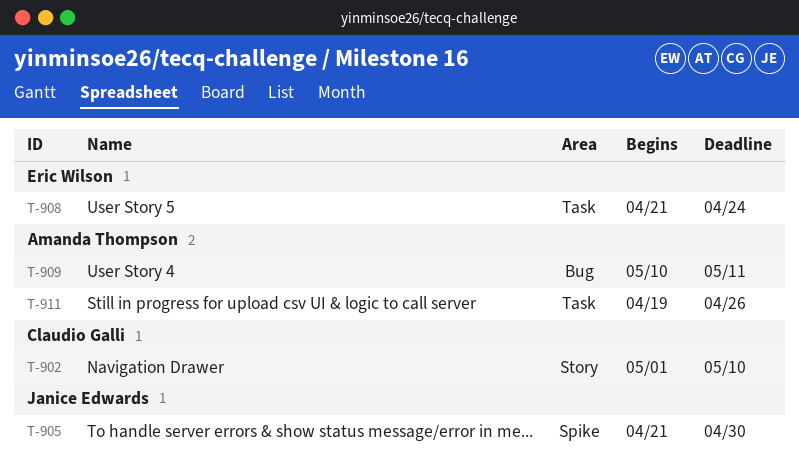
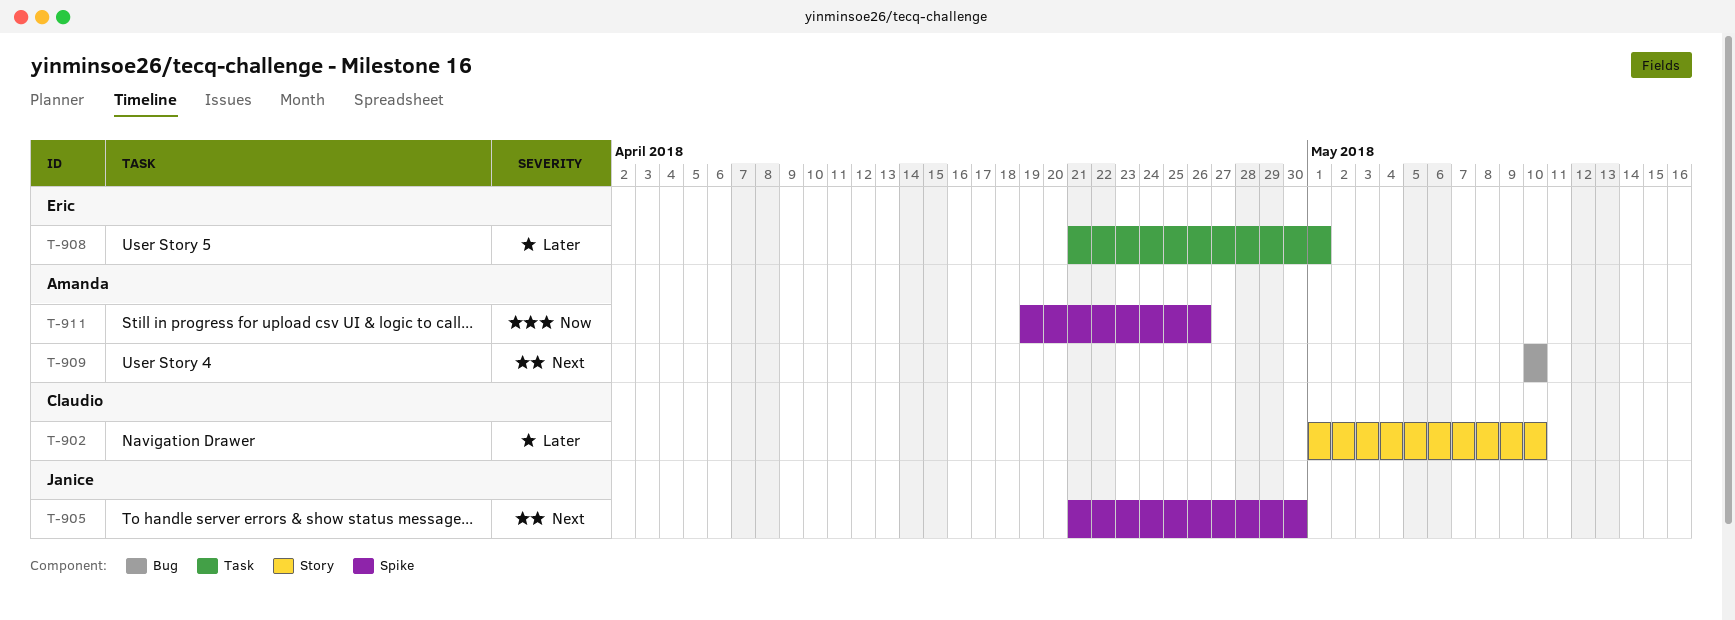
T-908, due: Apr 24 -> May 1
T-909, due: May 11 -> May 10
T-911, label: Task -> Spike

